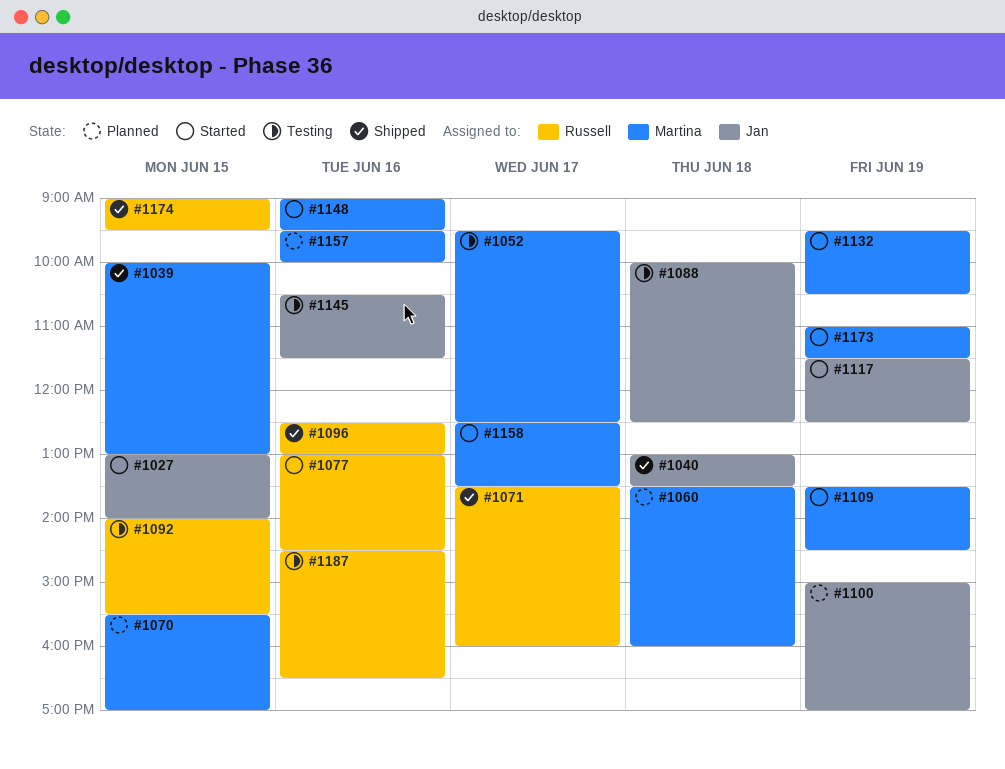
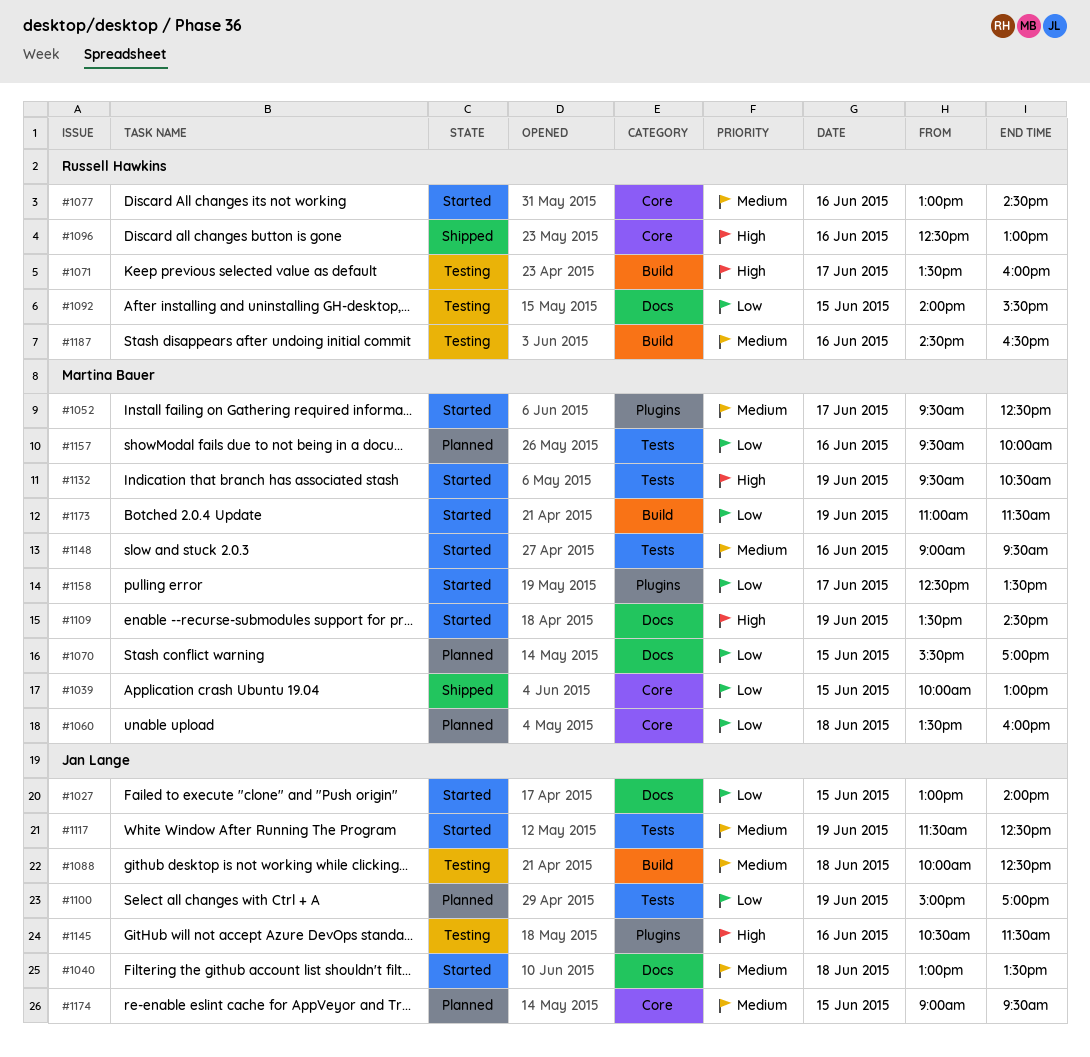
#1040, status: Shipped -> Started
#1052, status: Testing -> Started
#1071, status: Shipped -> Testing
#1174, status: Shipped -> Planned
#1174, owner: Russell Hawkins -> Jan Lange

